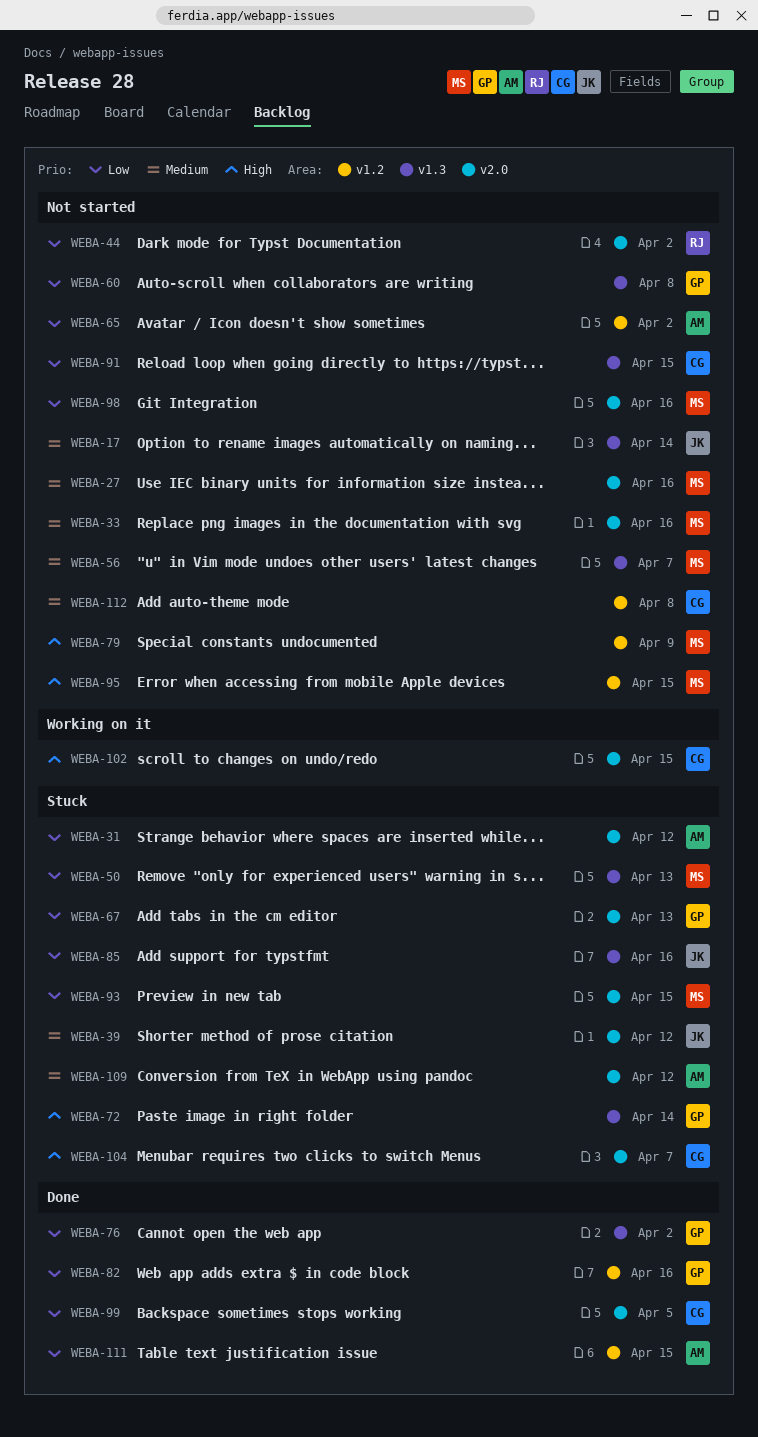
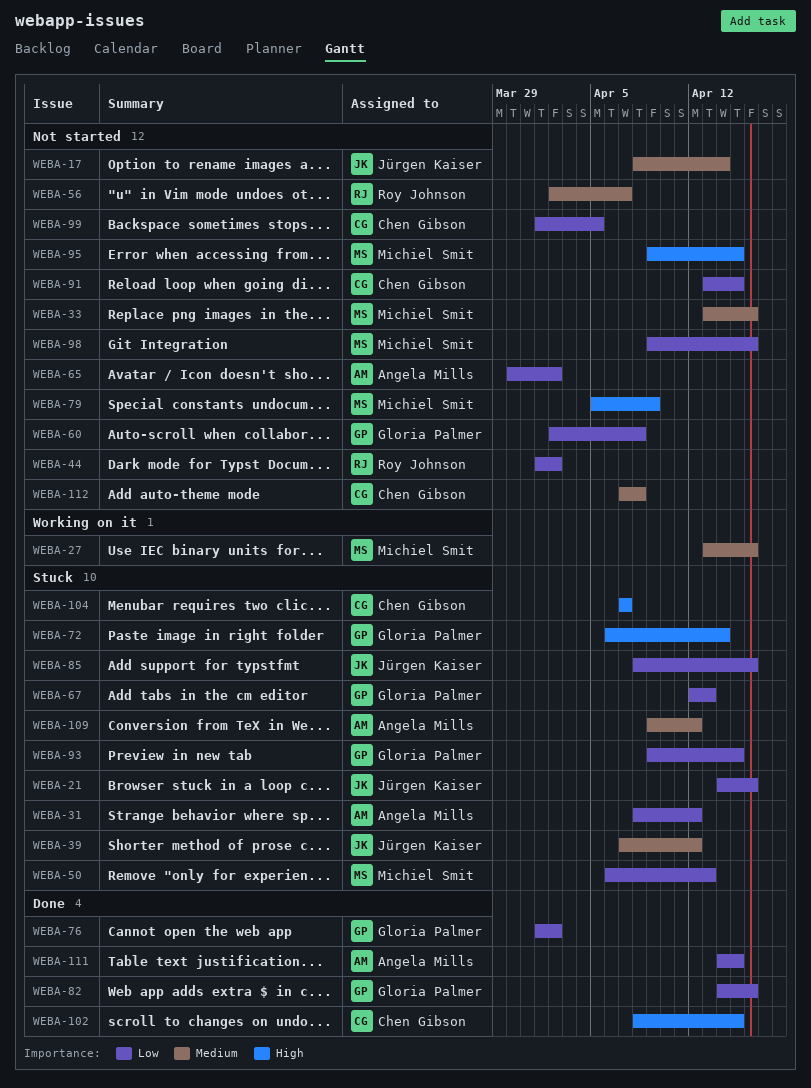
WEBA-21: none -> present
WEBA-27, status: Not started -> Working on it
WEBA-56, owner: Michiel Smit -> Roy Johnson
WEBA-93, owner: Michiel Smit -> Gloria Palmer
WEBA-99, status: Done -> Not started
WEBA-102, status: Working on it -> Done

